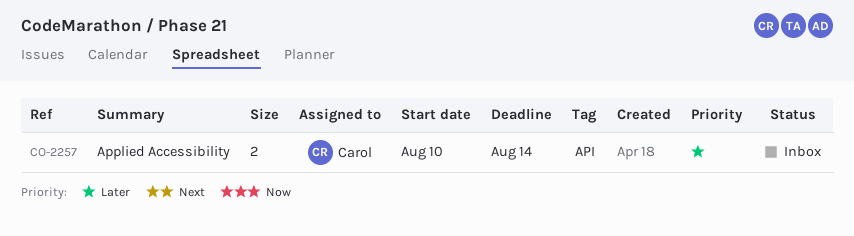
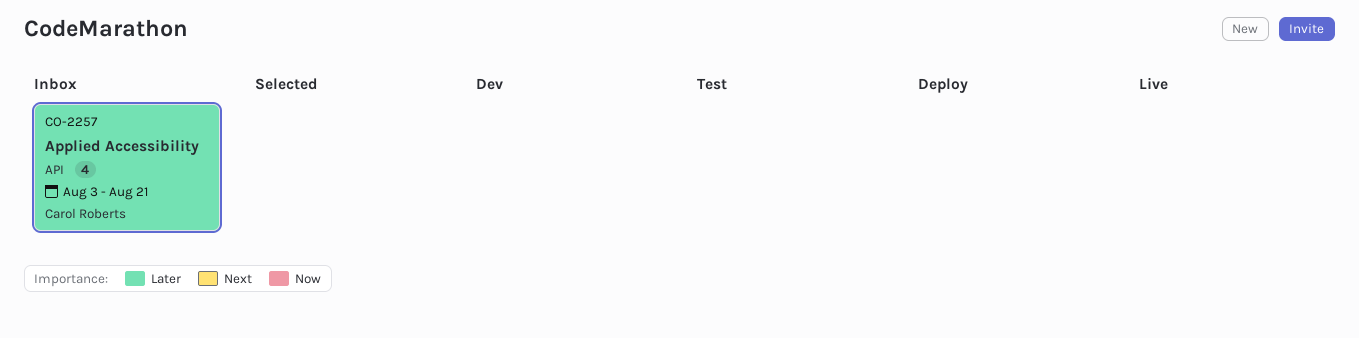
CO-2257, estimate: 2 -> 4
CO-2257, start: Aug 10 -> Aug 3
CO-2257, due: Aug 14 -> Aug 21

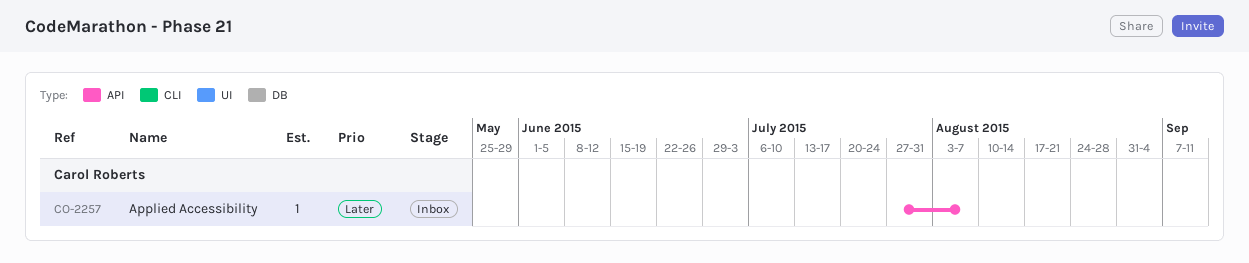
CO-2257, estimate: 4 -> 1
CO-2257, start: Aug 3 -> Jul 27
CO-2257, due: Aug 21 -> Aug 7

